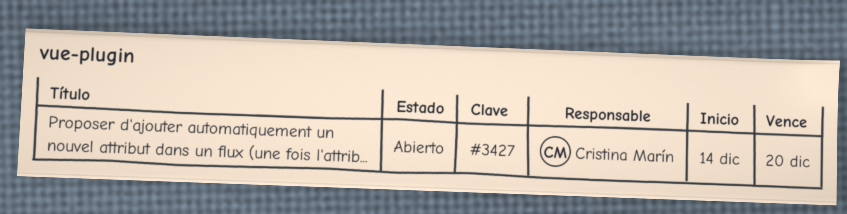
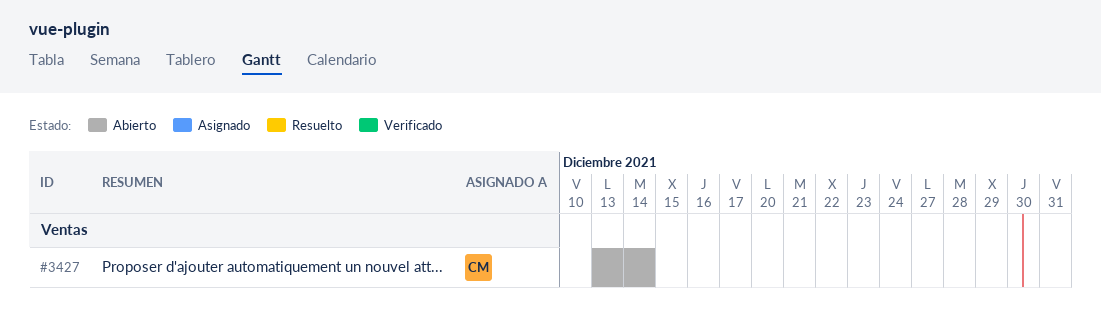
#3427, start: Dec 14 -> Dec 13
#3427, due: Dec 20 -> Dec 14

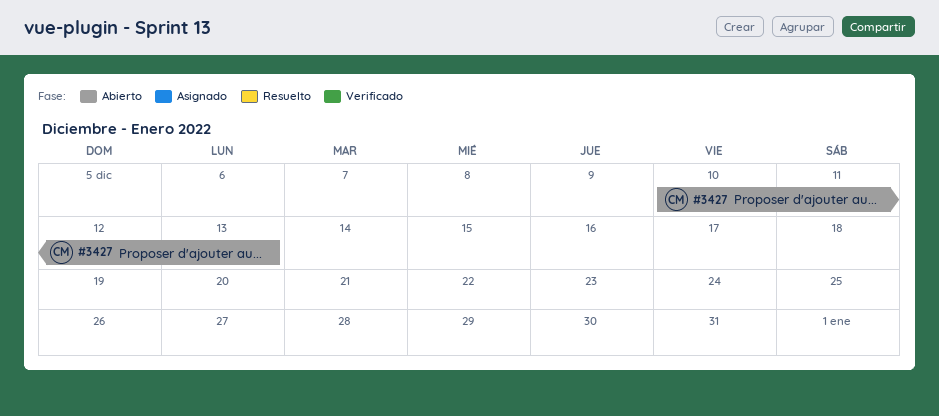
#3427, start: Dec 13 -> Dec 10
#3427, due: Dec 14 -> Dec 13

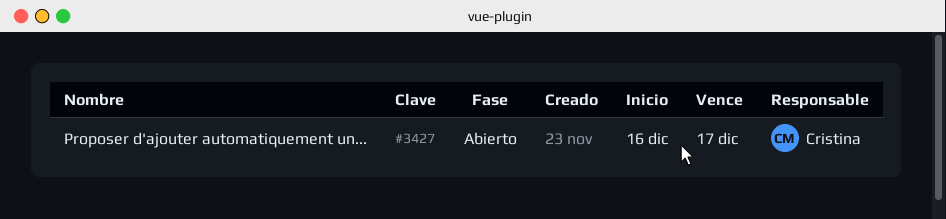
#3427, start: Dec 10 -> Dec 16
#3427, due: Dec 13 -> Dec 17

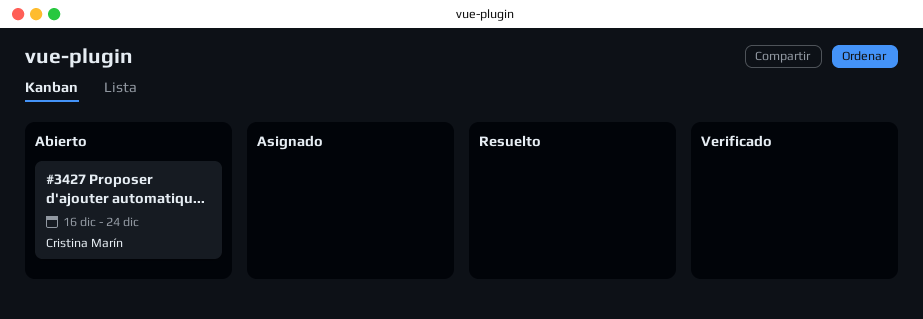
#3427, due: Dec 17 -> Dec 24

